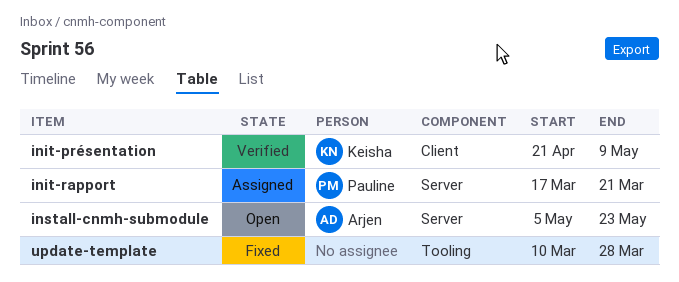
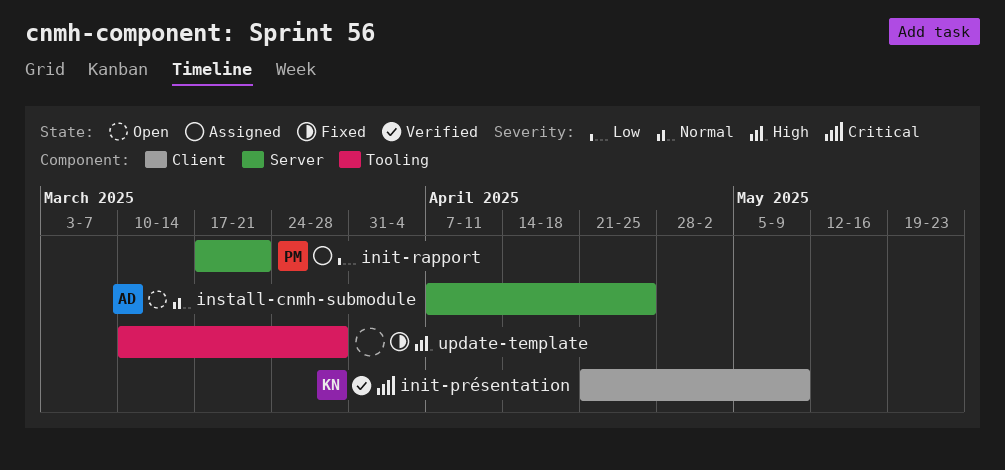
install-cnmh-submodule, start: May 5 -> Apr 7
install-cnmh-submodule, due: May 23 -> Apr 25

